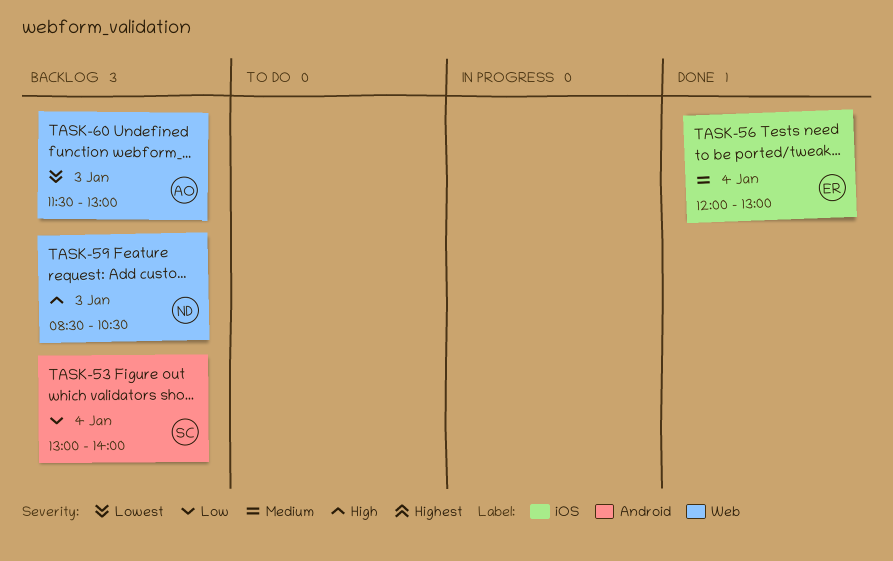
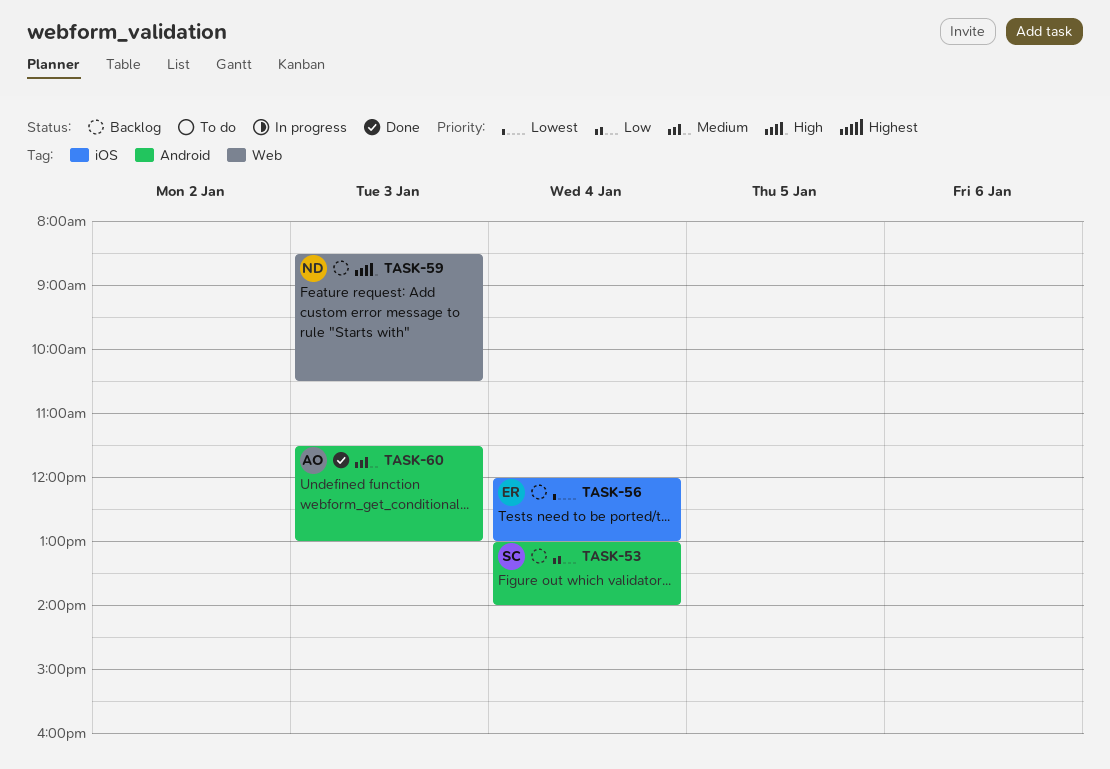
TASK-56, status: Done -> Backlog
TASK-56, priority: Medium -> Lowest
TASK-60, status: Backlog -> Done
TASK-60, priority: Lowest -> Medium
TASK-60, label: Web -> Android

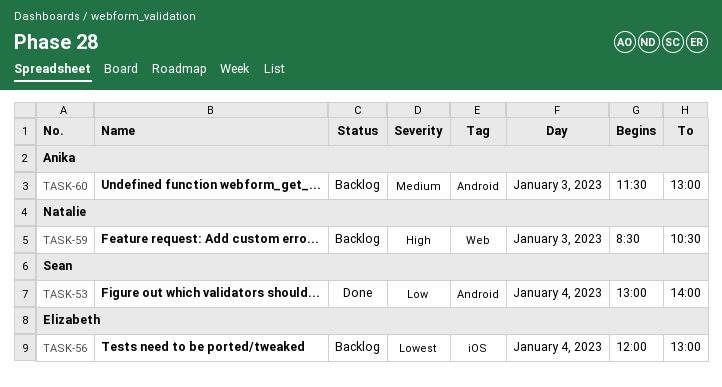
TASK-53, status: Backlog -> Done
TASK-60, status: Done -> Backlog

